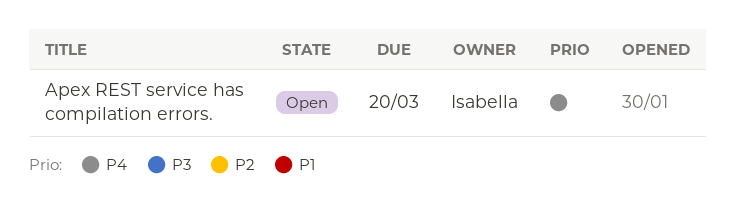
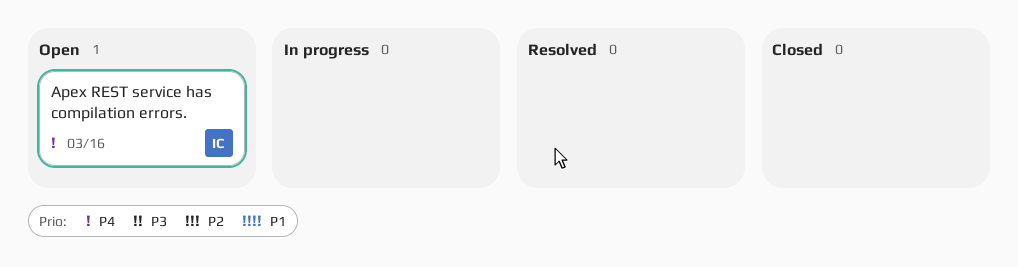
Apex REST service has compilation errors., due: Mar 20 -> Mar 16

